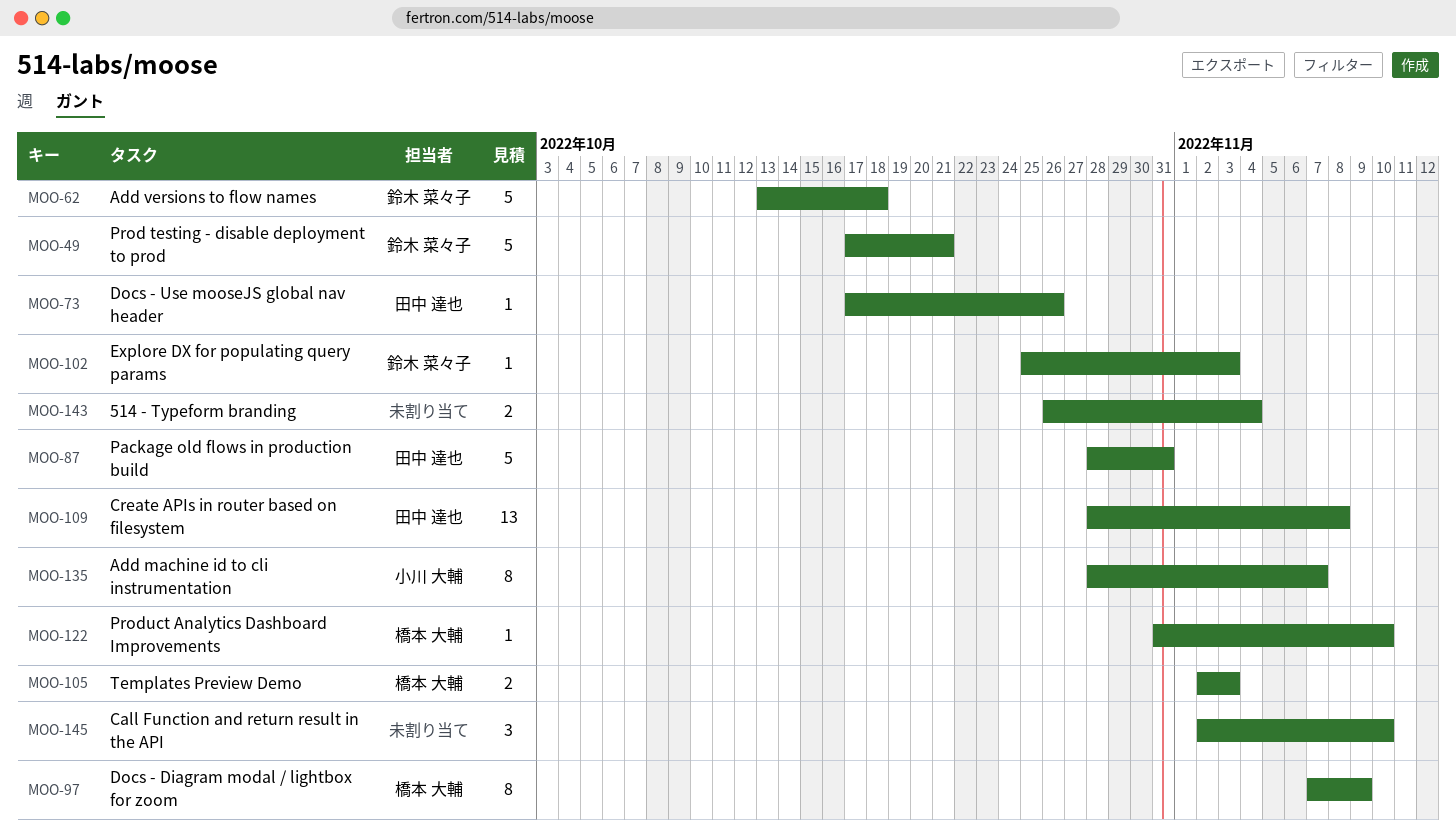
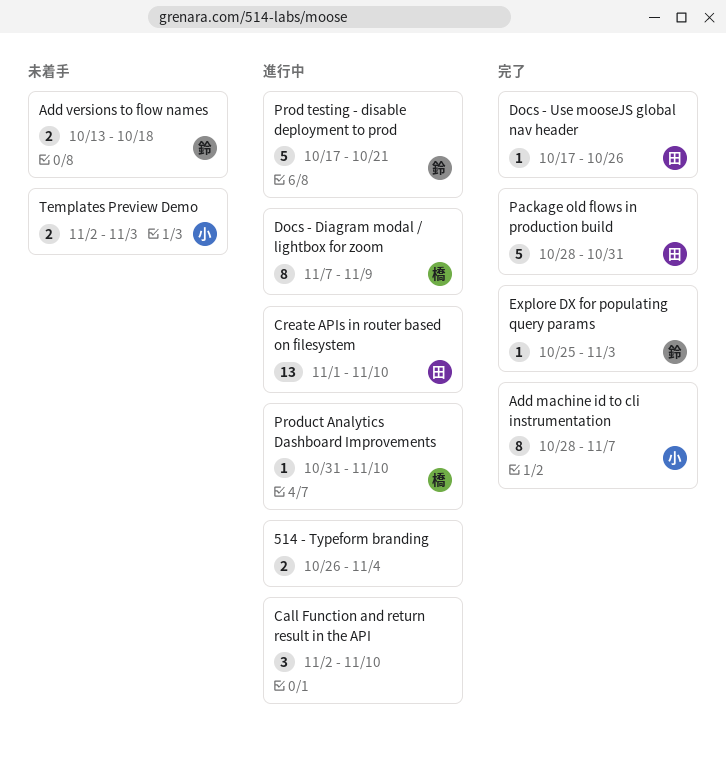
Add versions to flow names, estimate: 5 -> 2
Create APIs in router based on filesystem, start: Oct 28 -> Nov 1
Create APIs in router based on filesystem, due: Nov 8 -> Nov 10
Templates Preview Demo, owner: 橋本 大輔 -> 小川 大輔

